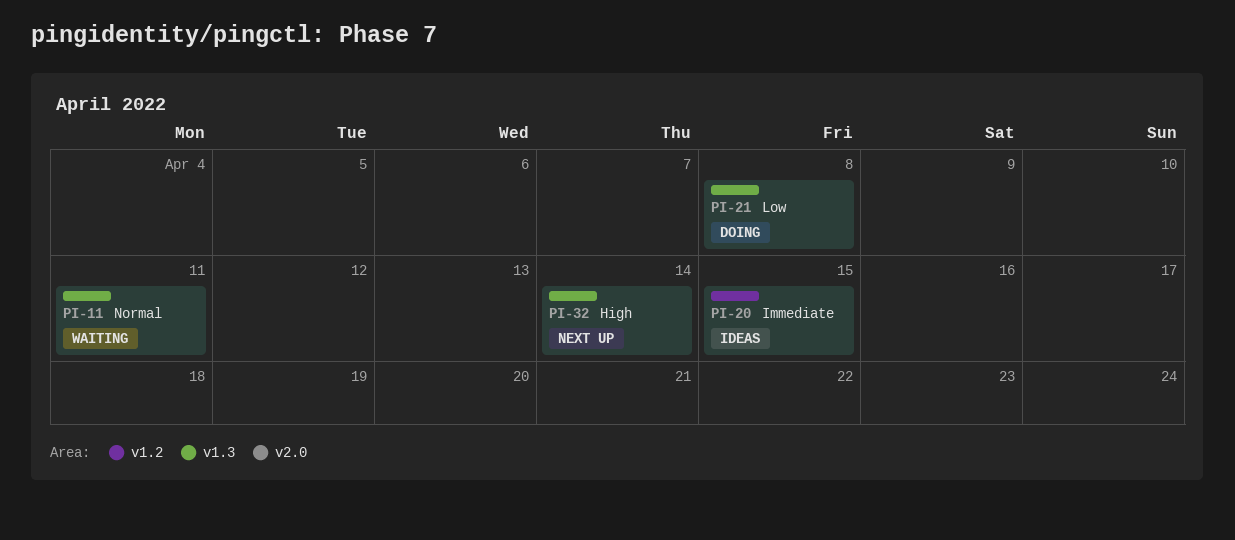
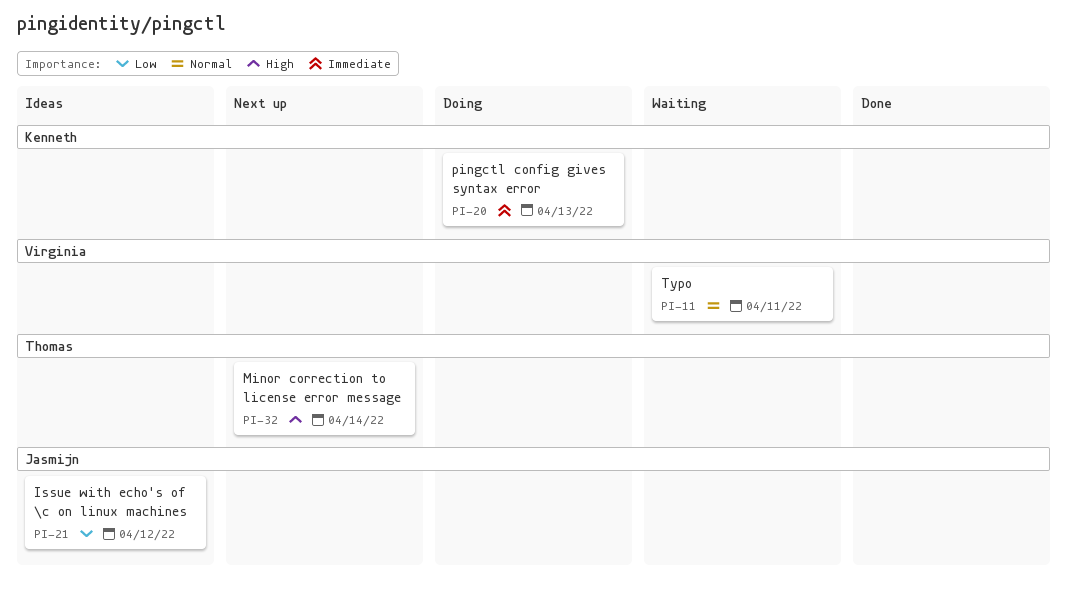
PI-20, status: Ideas -> Doing
PI-20, due: Apr 15 -> Apr 13
PI-21, status: Doing -> Ideas
PI-21, due: Apr 8 -> Apr 12

